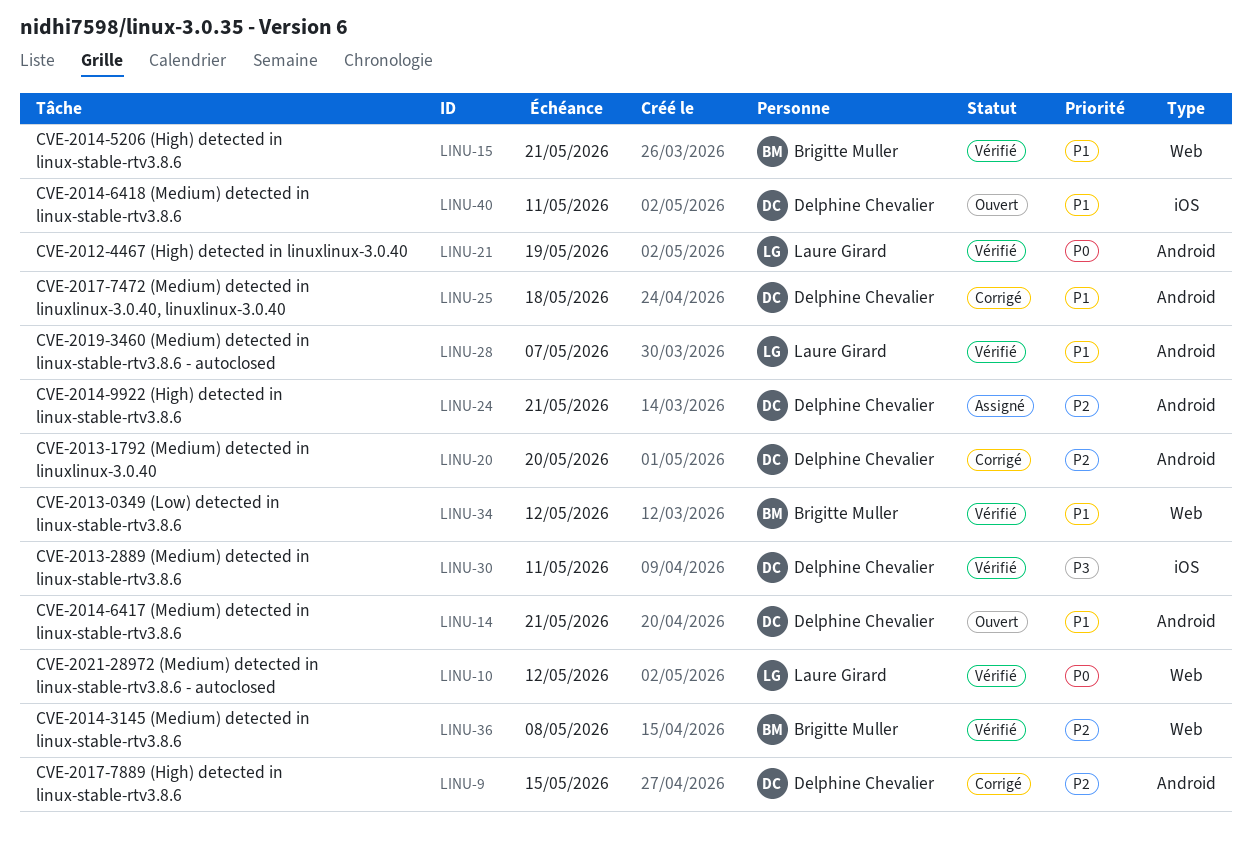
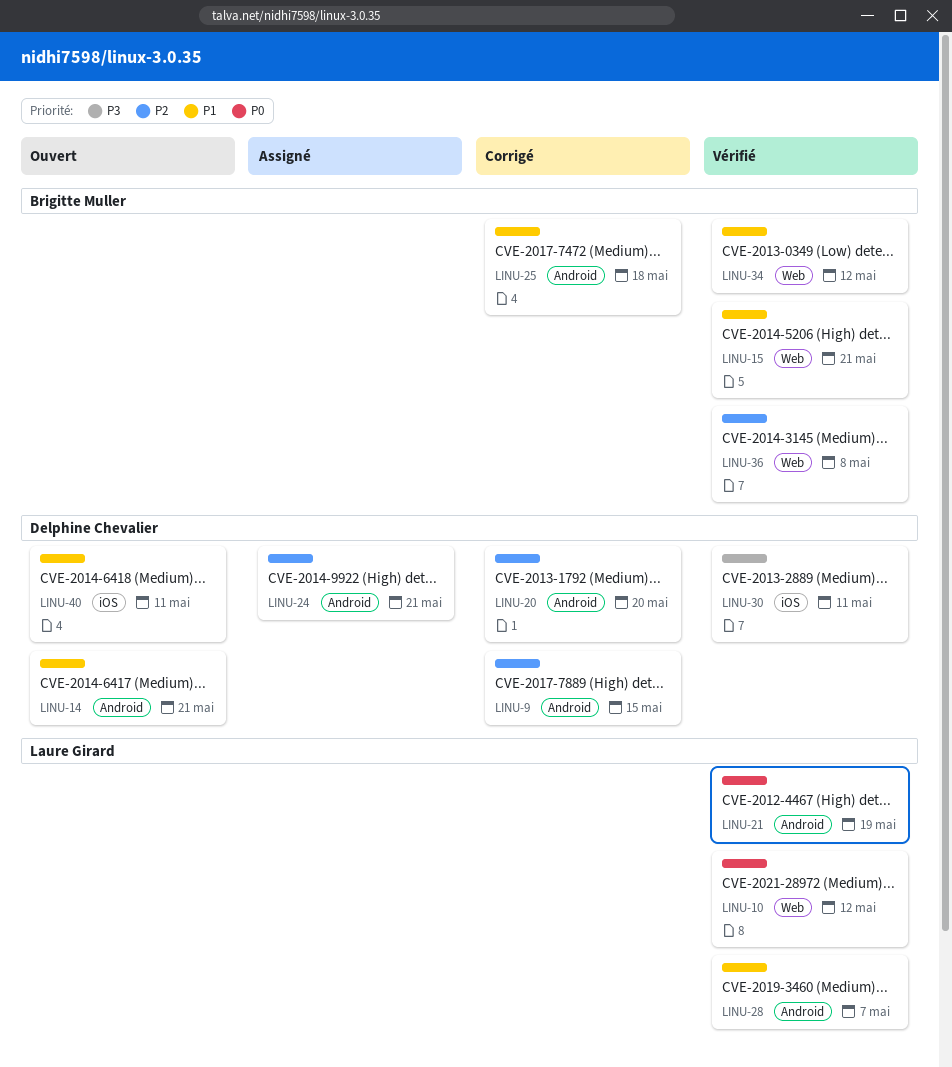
LINU-25, owner: Delphine Chevalier -> Brigitte Muller

